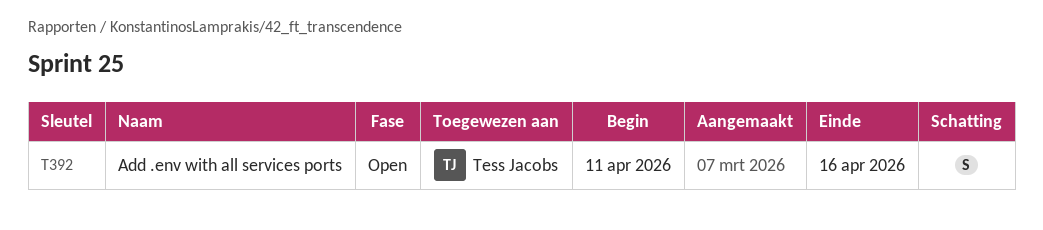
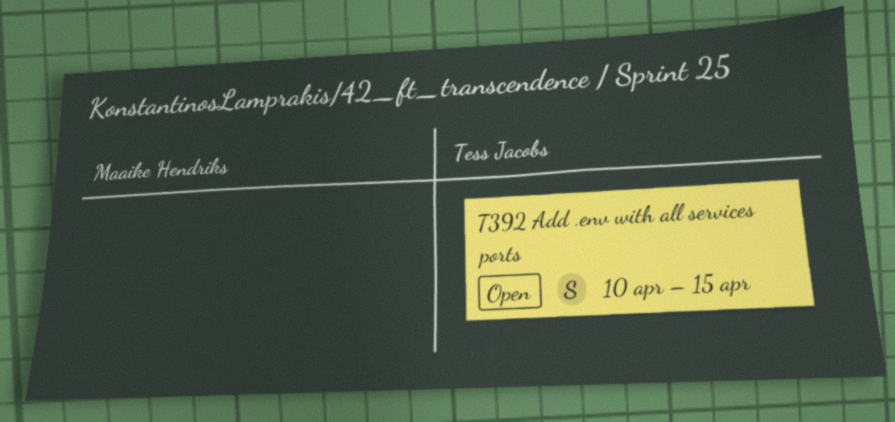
T392, start: Apr 11 -> Apr 10
T392, due: Apr 16 -> Apr 15

